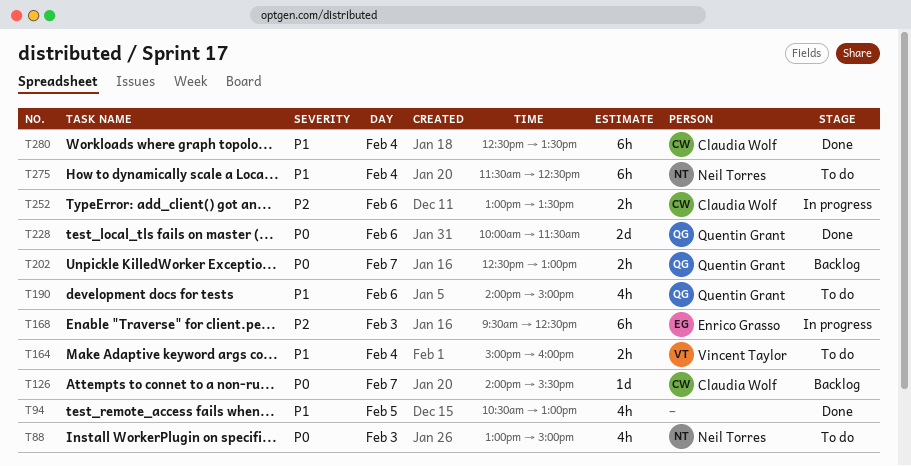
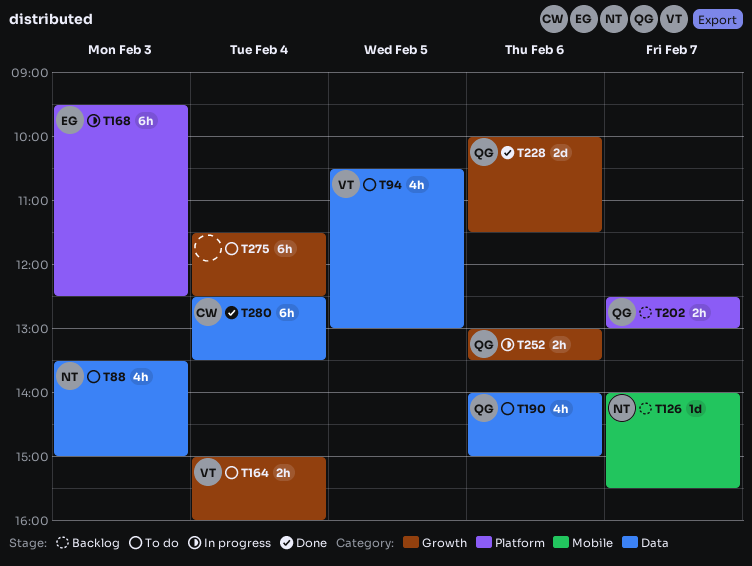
T88, begins: 13:00 -> 13:30
T94, status: Done -> To do
T94, owner: none -> Vincent Taylor
T126, owner: Claudia Wolf -> Neil Torres
T252, owner: Claudia Wolf -> Quentin Grant
T275, owner: Neil Torres -> none

